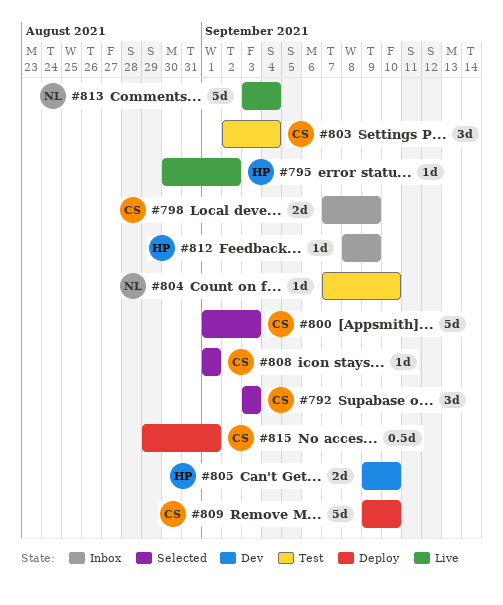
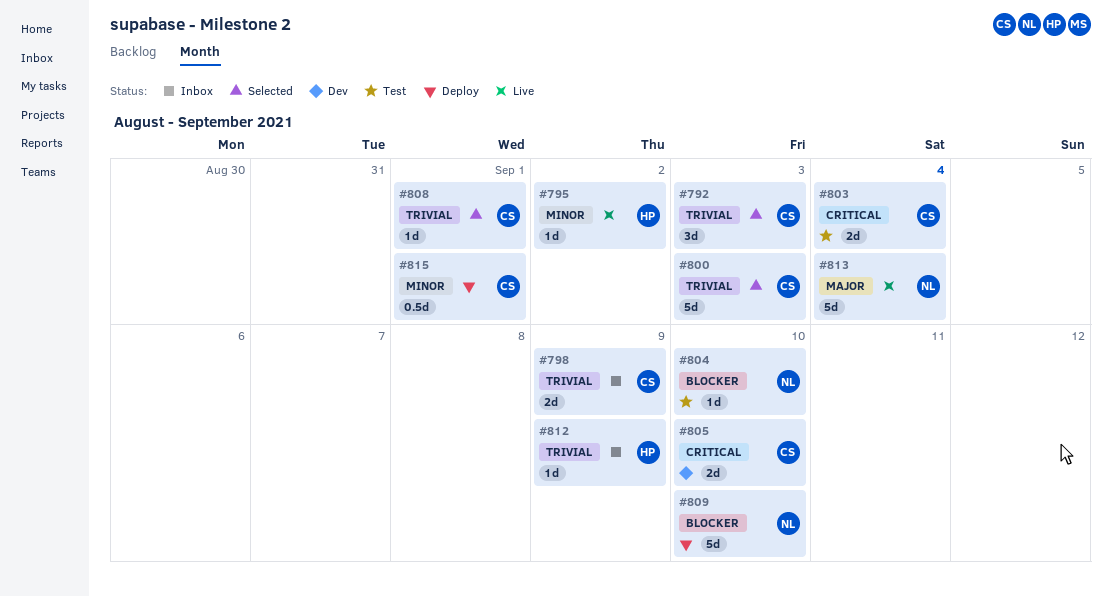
#803, estimate: 3d -> 2d
#805, owner: HP -> CS
#809, owner: CS -> NL

